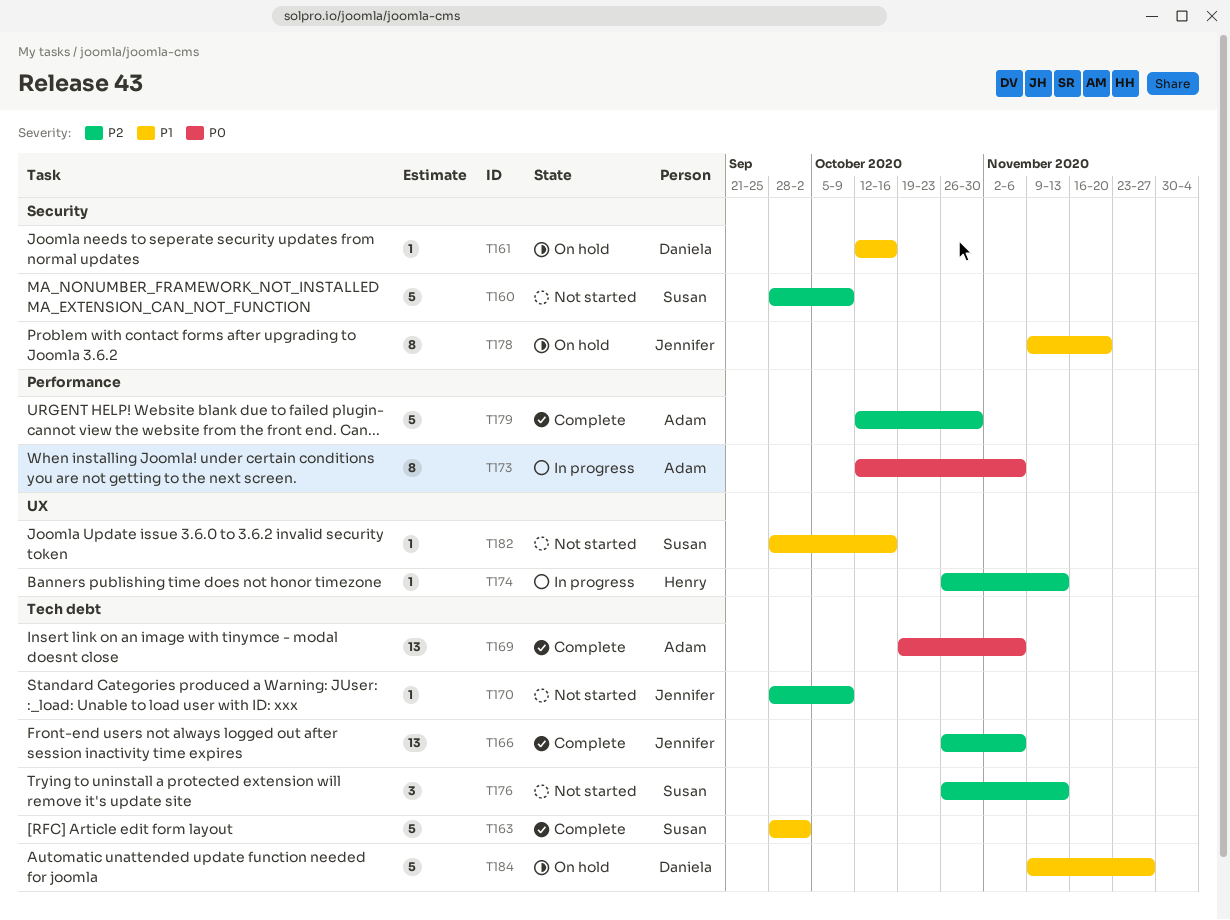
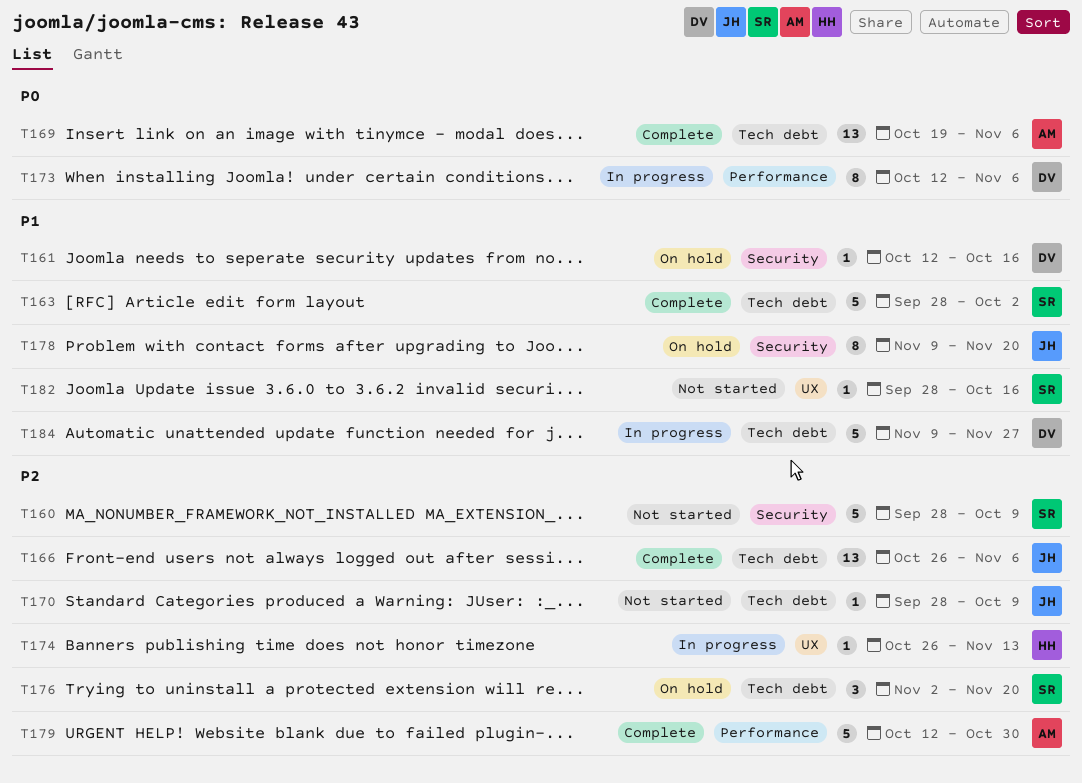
T173, owner: Adam -> Daniela
T176, status: Not started -> On hold
T176, start: Oct 26 -> Nov 2
T176, due: Nov 13 -> Nov 20
T184, status: On hold -> In progress

